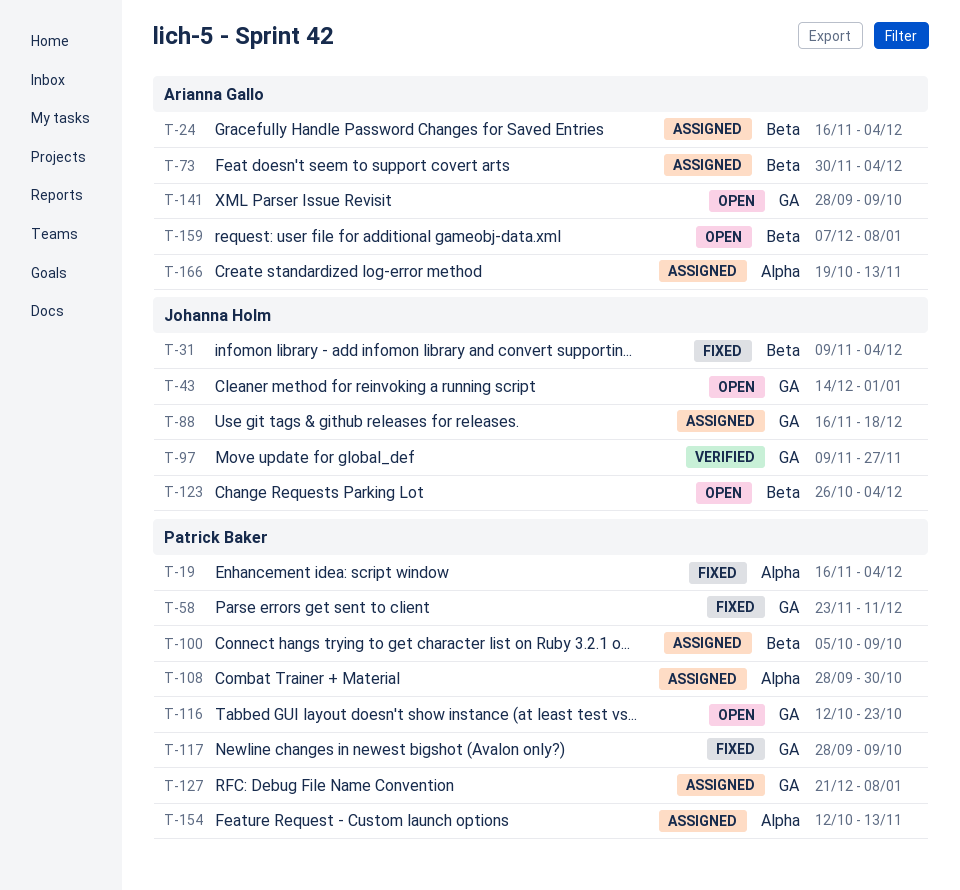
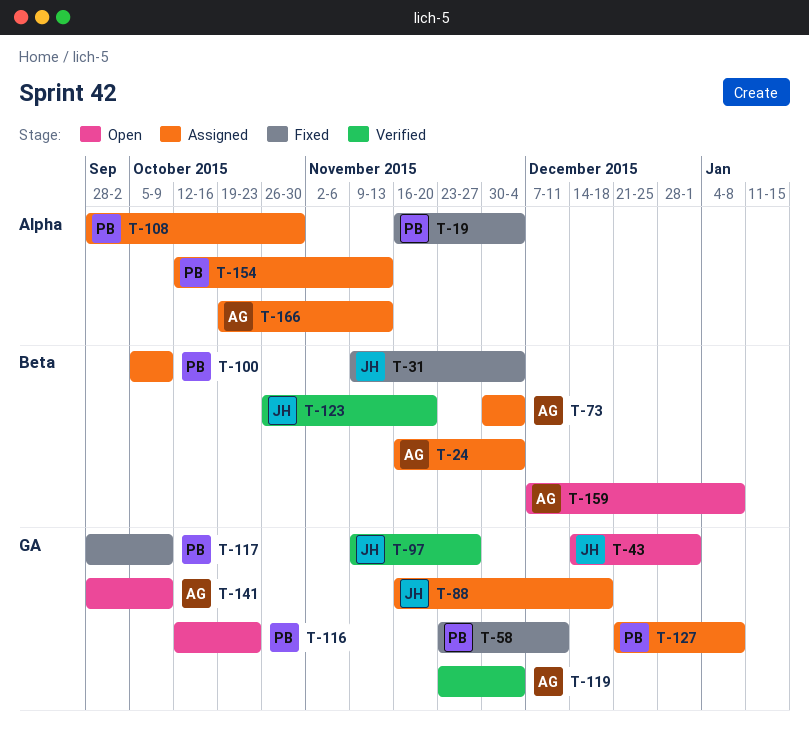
T-119: none -> present
T-123, status: Open -> Verified
T-123, due: Dec 4 -> Nov 20

